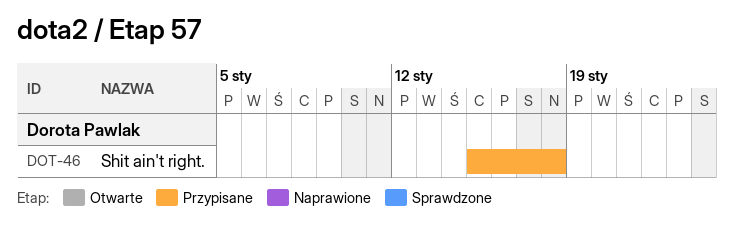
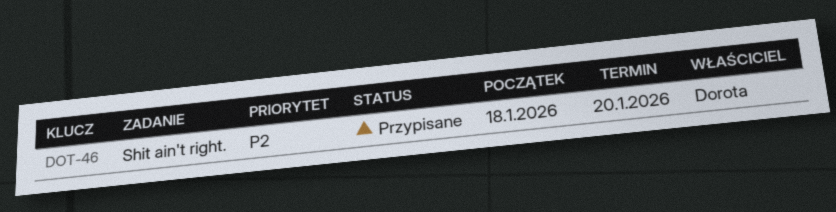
DOT-46, start: Jan 15 -> Jan 18
DOT-46, due: Jan 18 -> Jan 20

